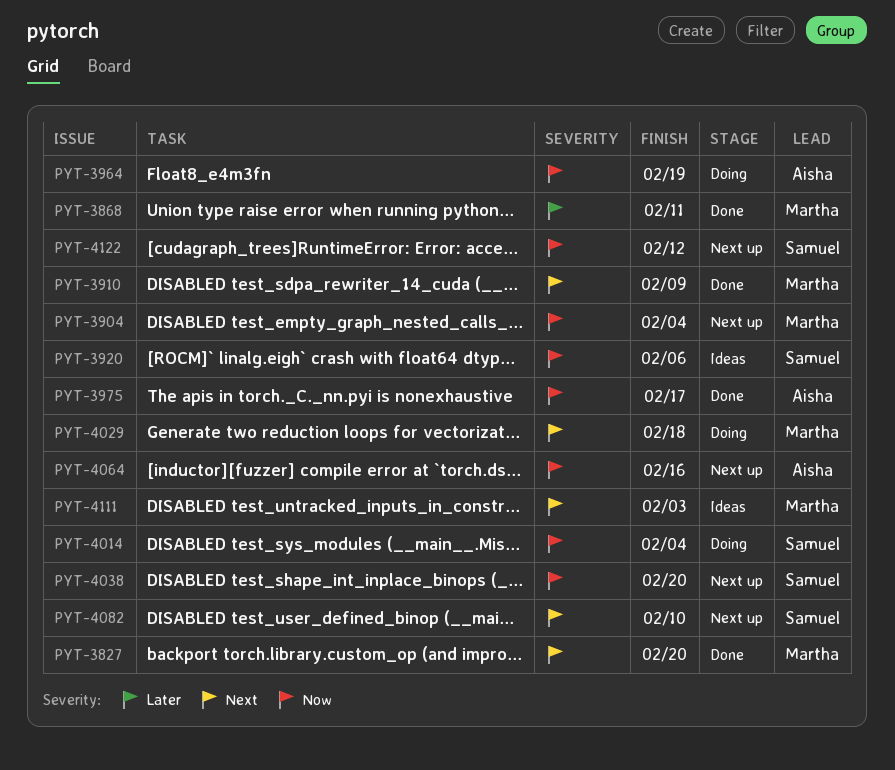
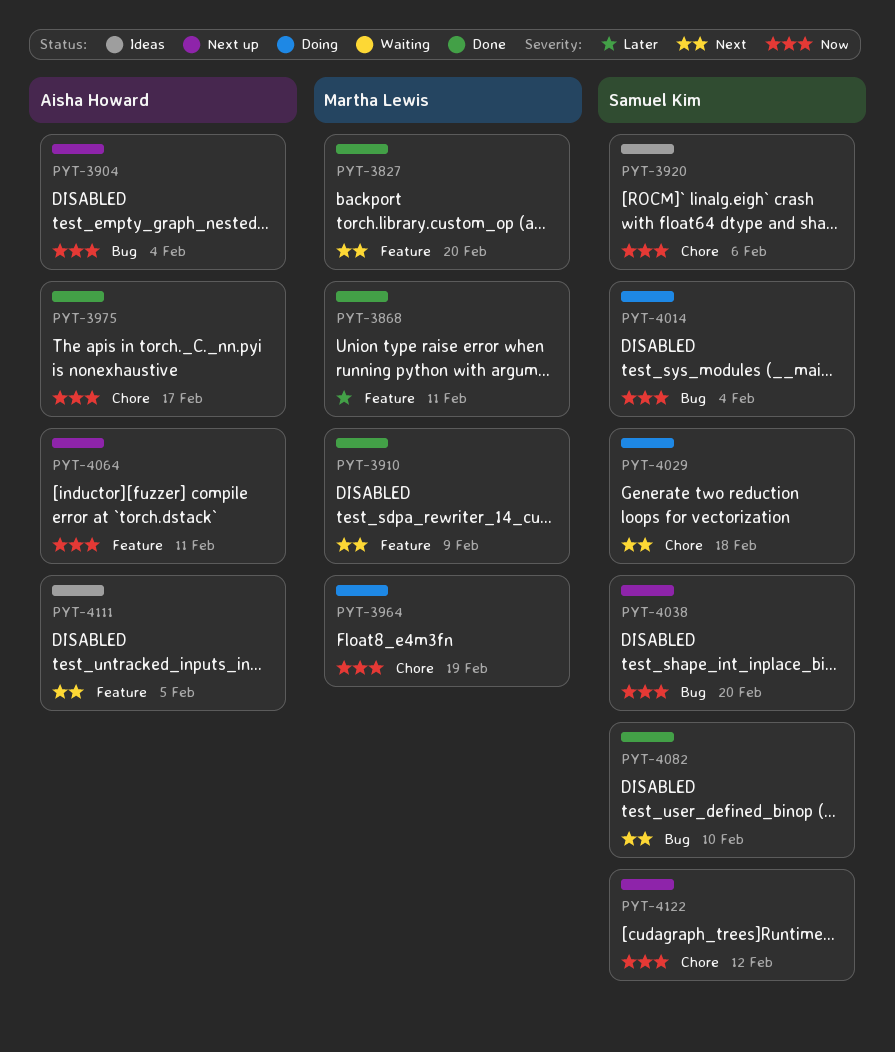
PYT-3904, owner: Martha Lewis -> Aisha Howard
PYT-3964, owner: Aisha Howard -> Martha Lewis
PYT-4029, owner: Martha Lewis -> Samuel Kim
PYT-4064, due: Feb 16 -> Feb 11
PYT-4082, status: Next up -> Done
PYT-4111, owner: Martha Lewis -> Aisha Howard
PYT-4111, due: Feb 3 -> Feb 5

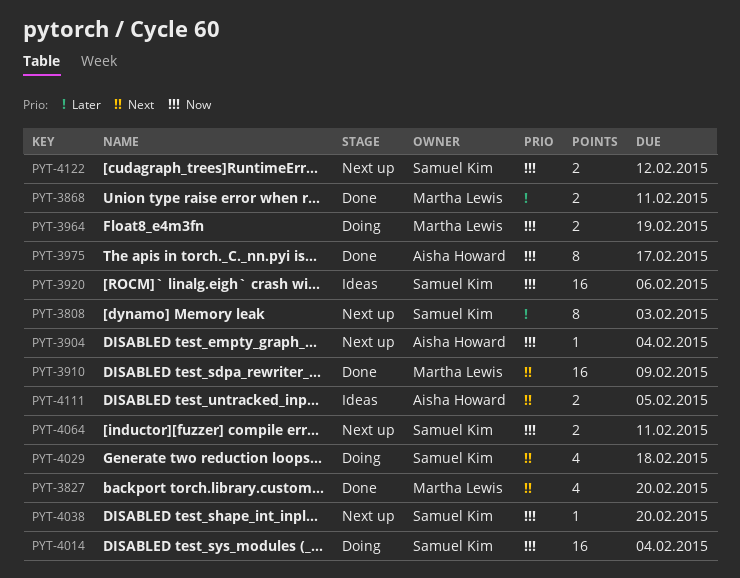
PYT-3808: none -> present
PYT-4064, owner: Aisha Howard -> Samuel Kim
PYT-4082: present -> none

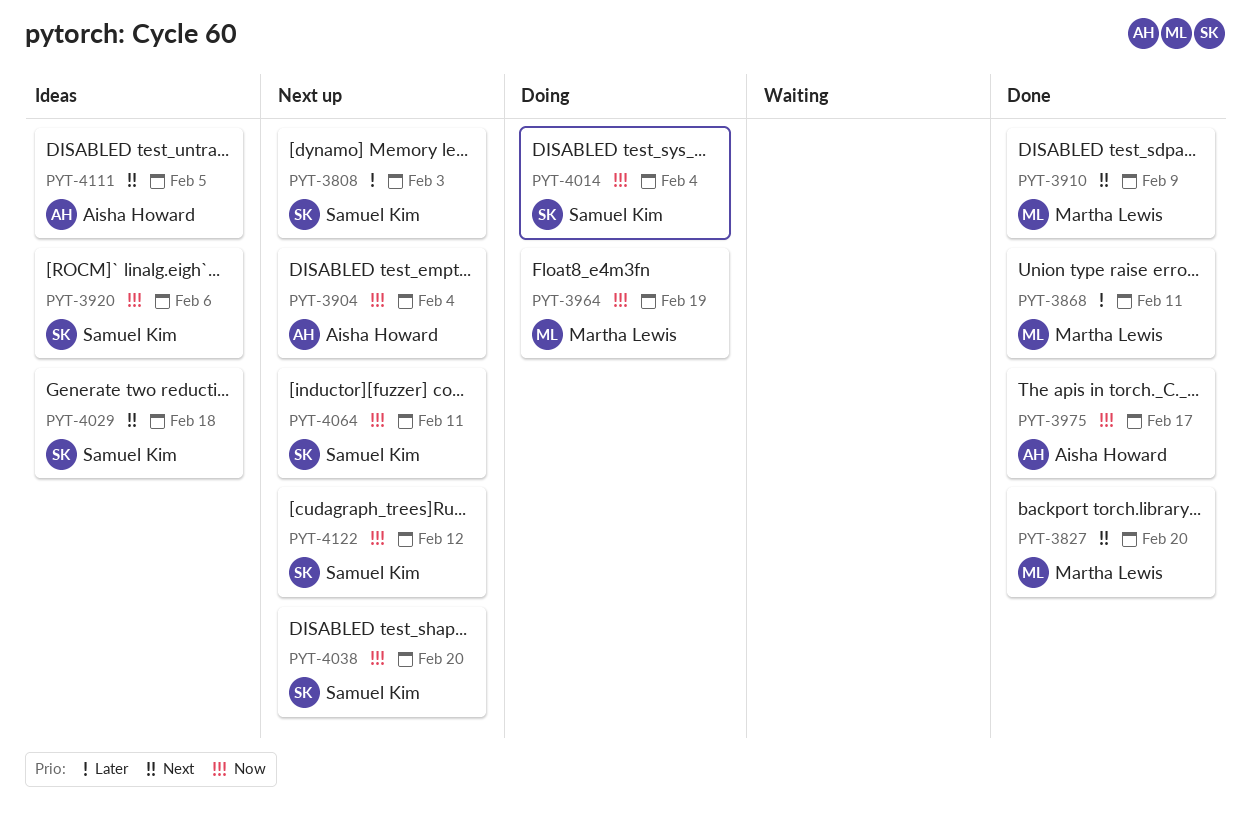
PYT-4029, status: Doing -> Ideas

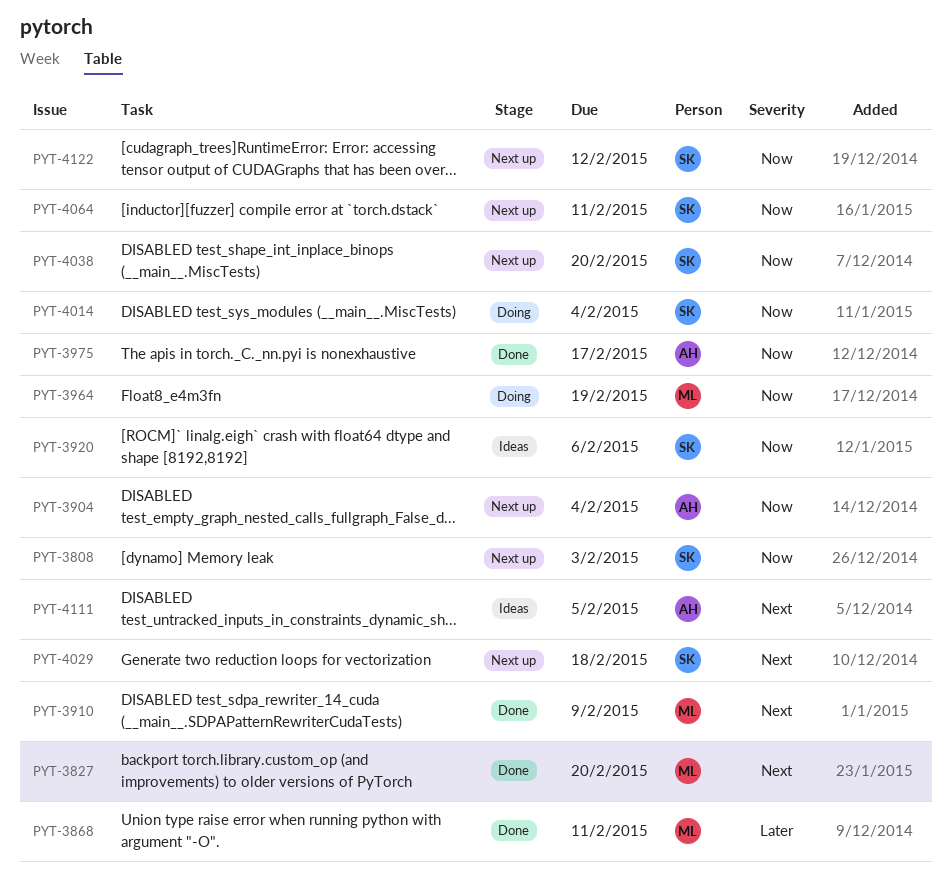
PYT-3808, priority: Later -> Now
PYT-4029, status: Ideas -> Next up

